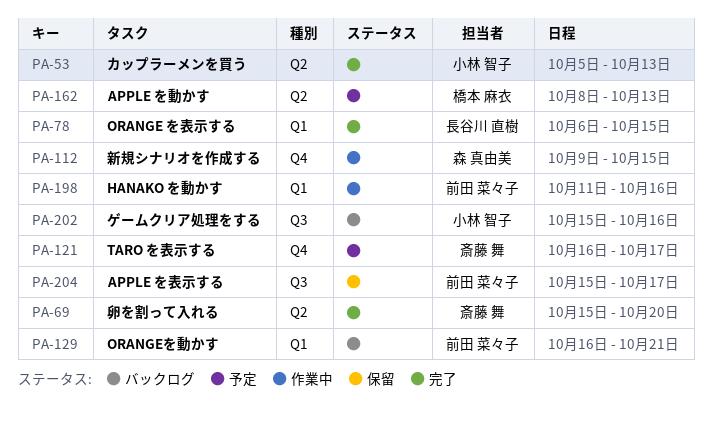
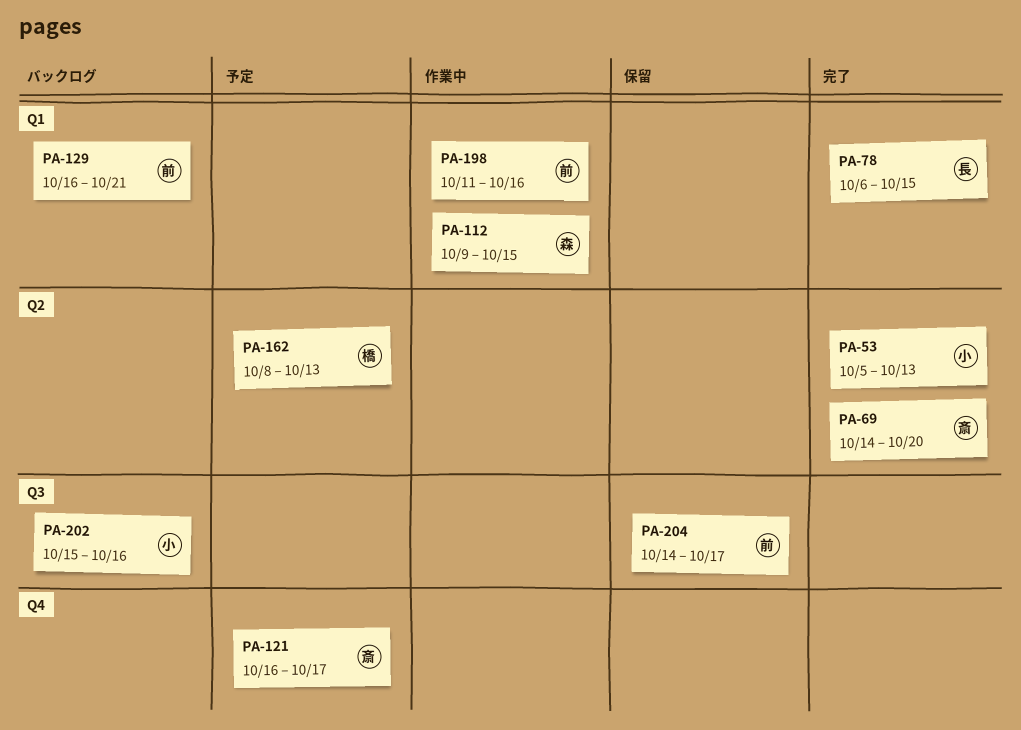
PA-69, start: Oct 15 -> Oct 14
PA-112, label: Q4 -> Q1
PA-204, start: Oct 15 -> Oct 14

